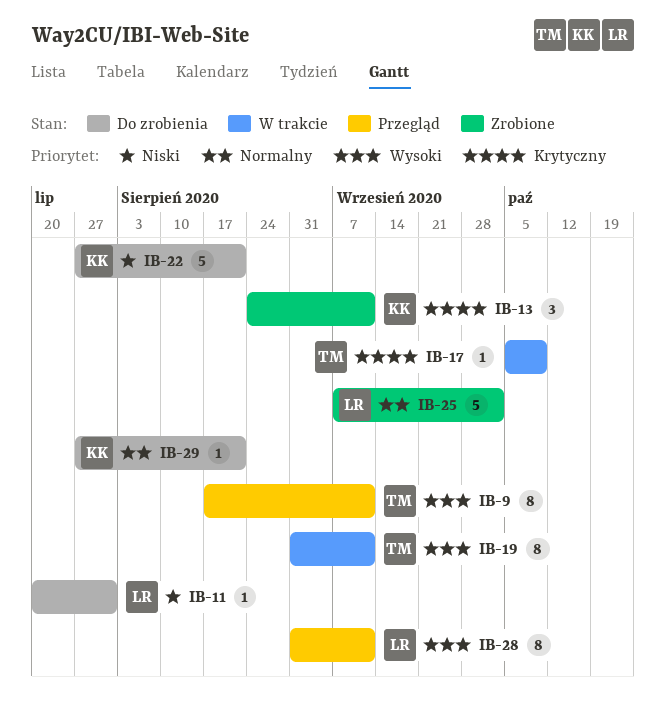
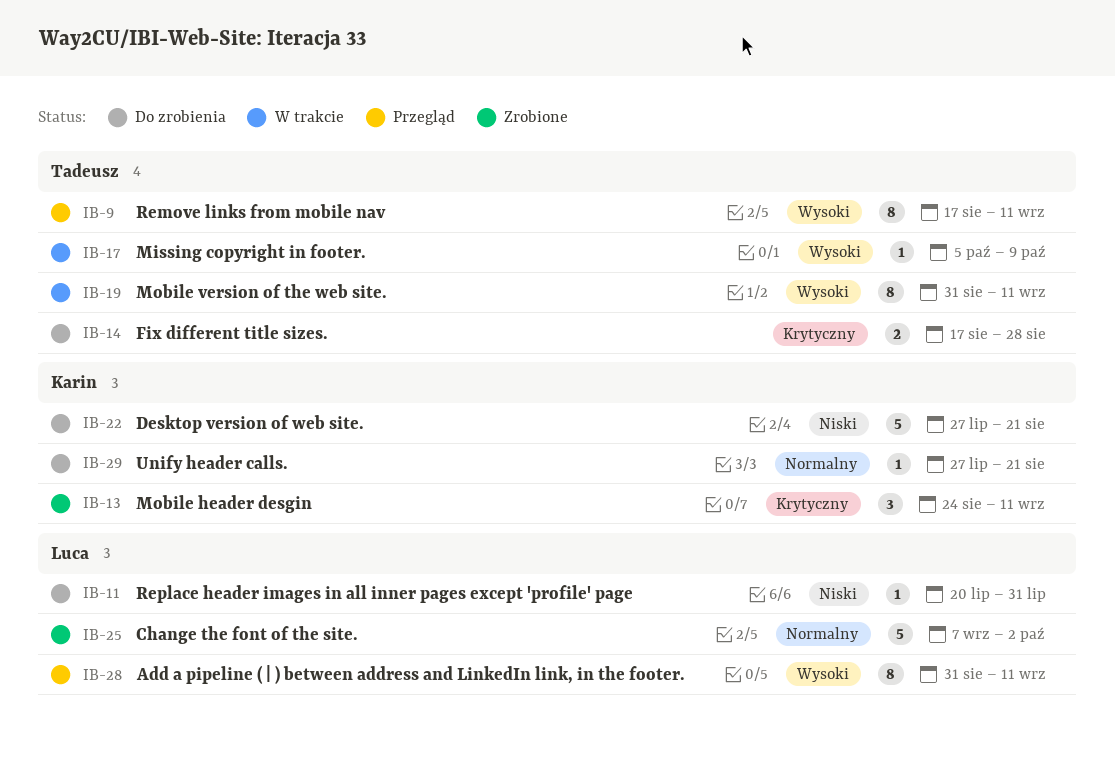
IB-14: none -> present
IB-17, priority: Krytyczny -> Wysoki

